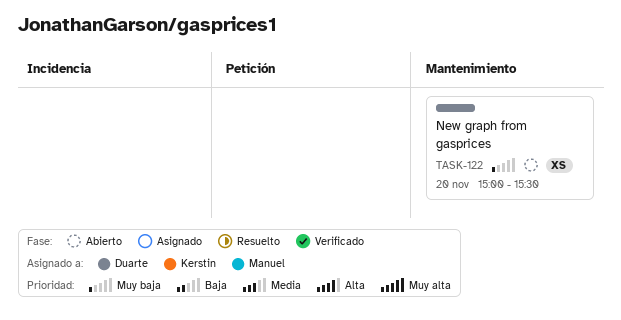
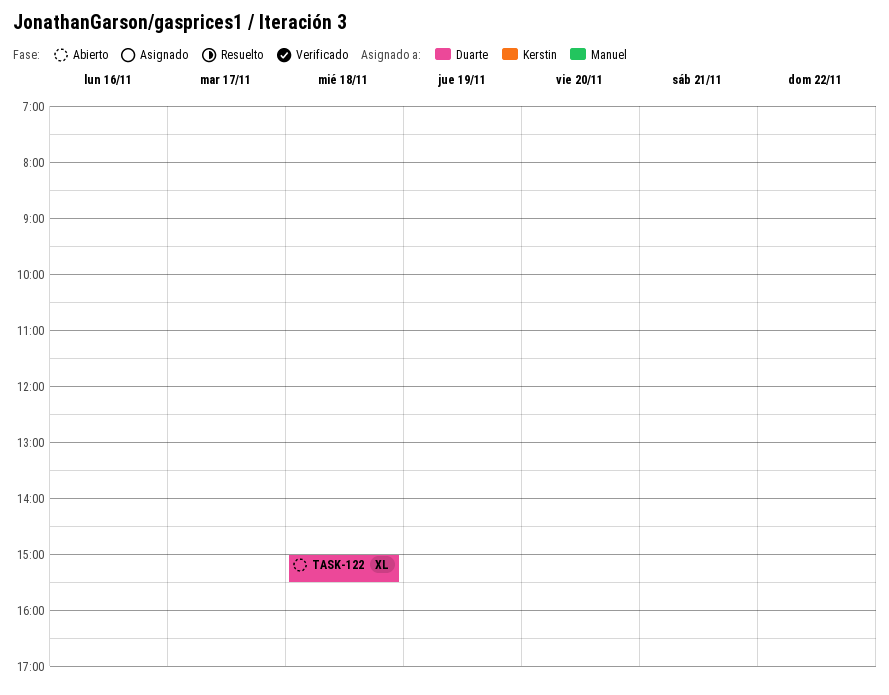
TASK-122, estimate: XS -> XL
TASK-122, day: Nov 20 -> Nov 18

